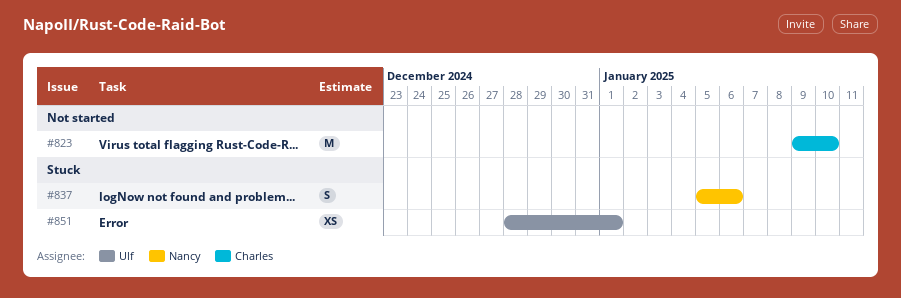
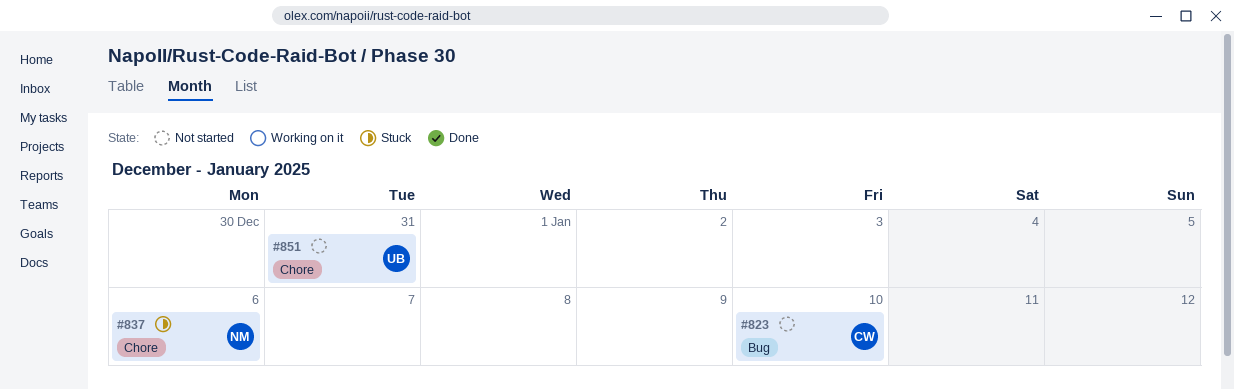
#851, status: Stuck -> Not started
#851, due: Jan 1 -> Dec 31

